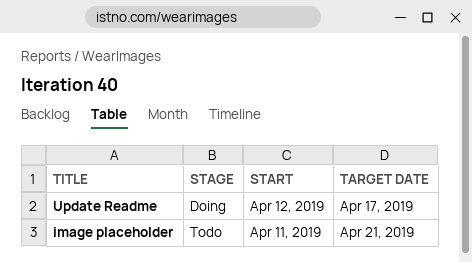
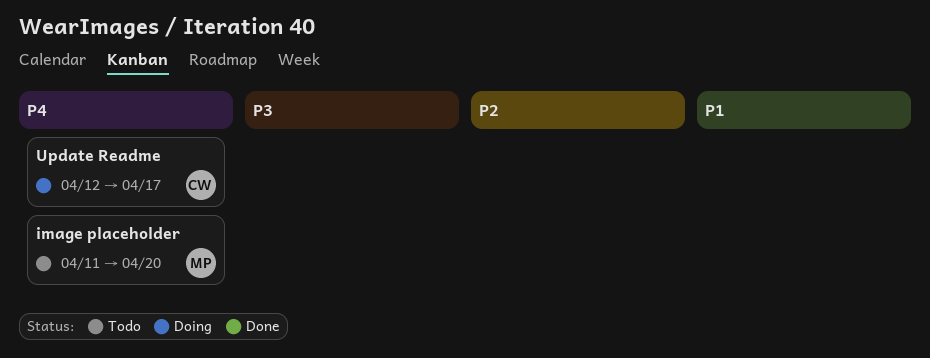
image placeholder, due: Apr 21 -> Apr 20

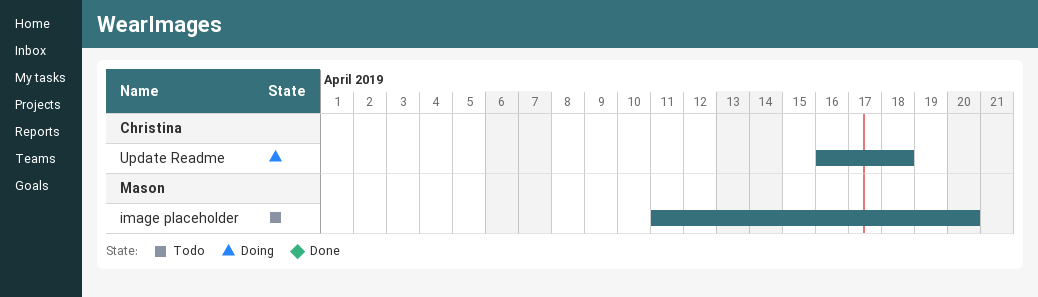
Update Readme, start: Apr 12 -> Apr 16
Update Readme, due: Apr 17 -> Apr 18

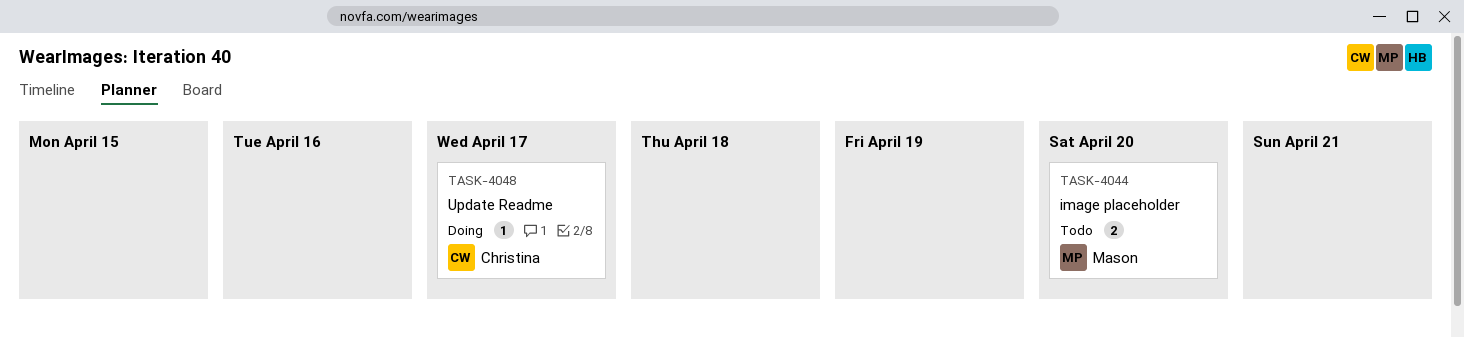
Update Readme, due: Apr 18 -> Apr 17

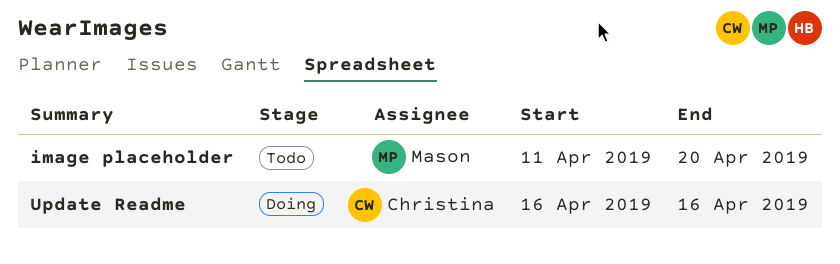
Update Readme, due: Apr 17 -> Apr 16

